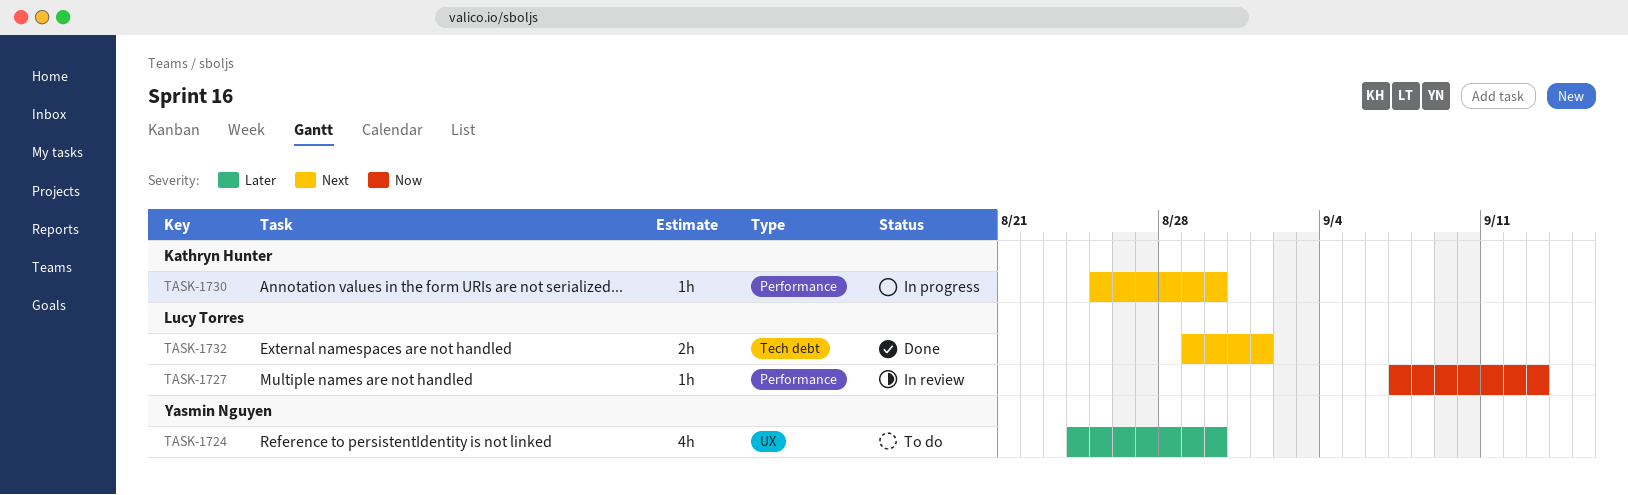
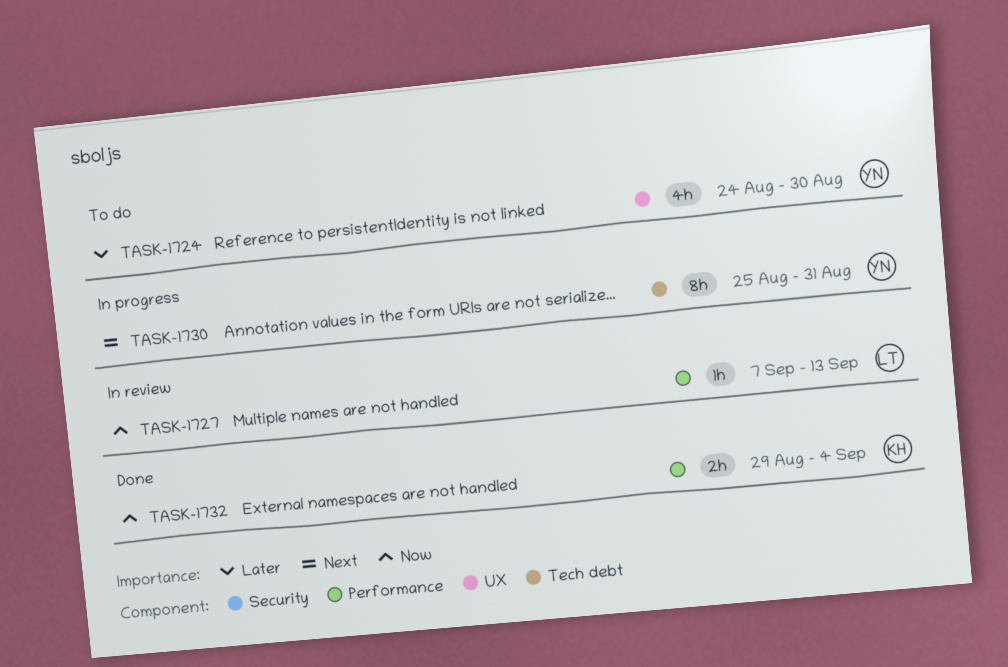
TASK-1730, owner: Kathryn Hunter -> Yasmin Nguyen
TASK-1730, label: Performance -> Tech debt
TASK-1730, estimate: 1h -> 8h
TASK-1730, due: Aug 30 -> Aug 31
TASK-1732, owner: Lucy Torres -> Kathryn Hunter
TASK-1732, priority: Next -> Now
TASK-1732, label: Tech debt -> Performance
TASK-1732, due: Sep 1 -> Sep 4

